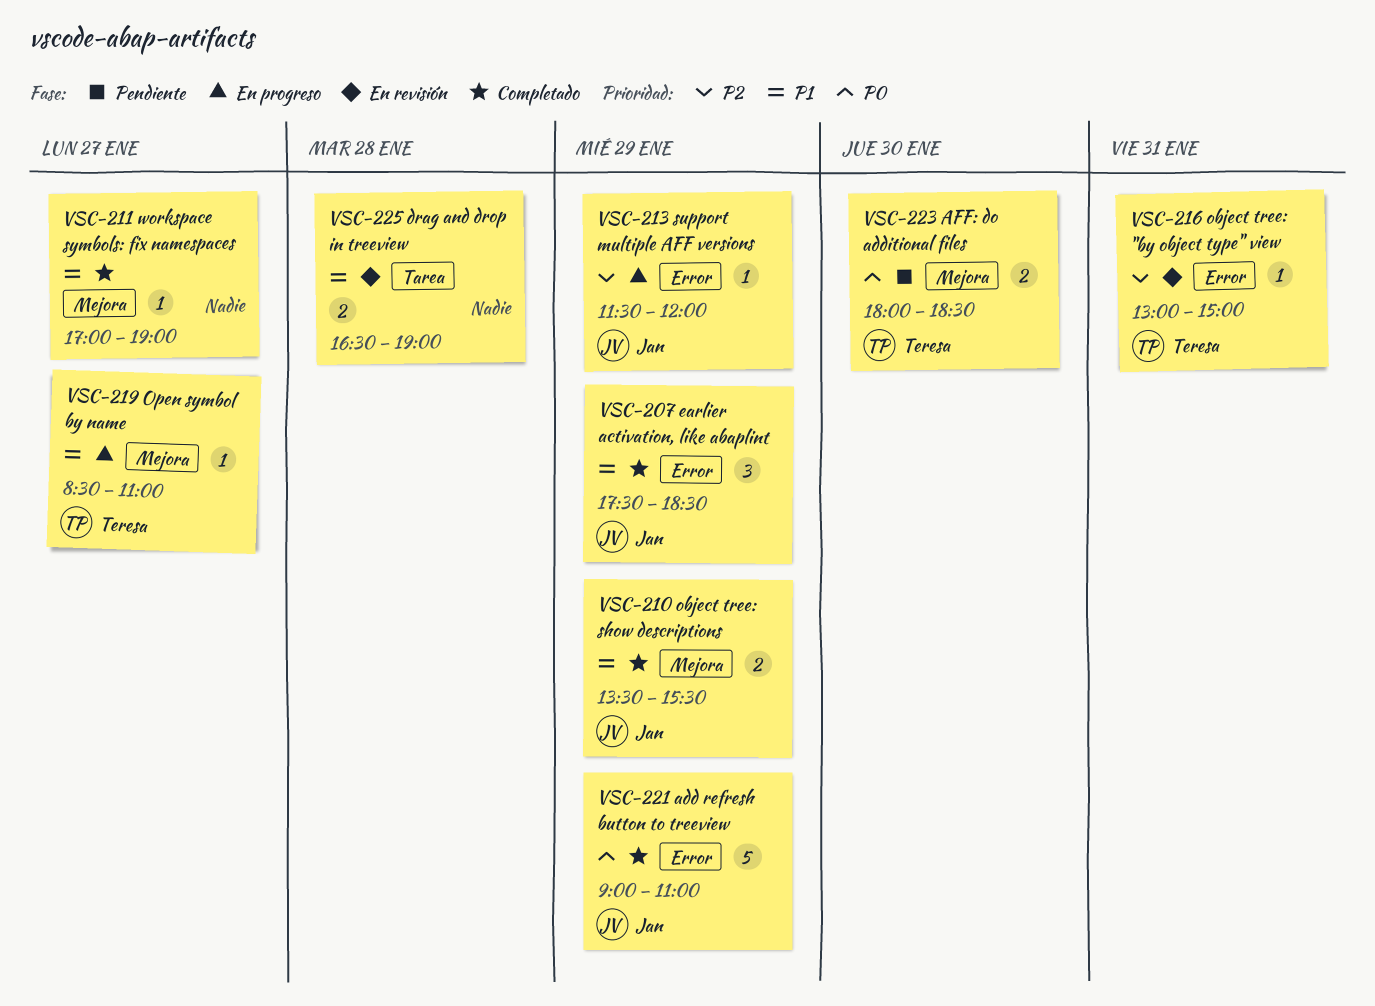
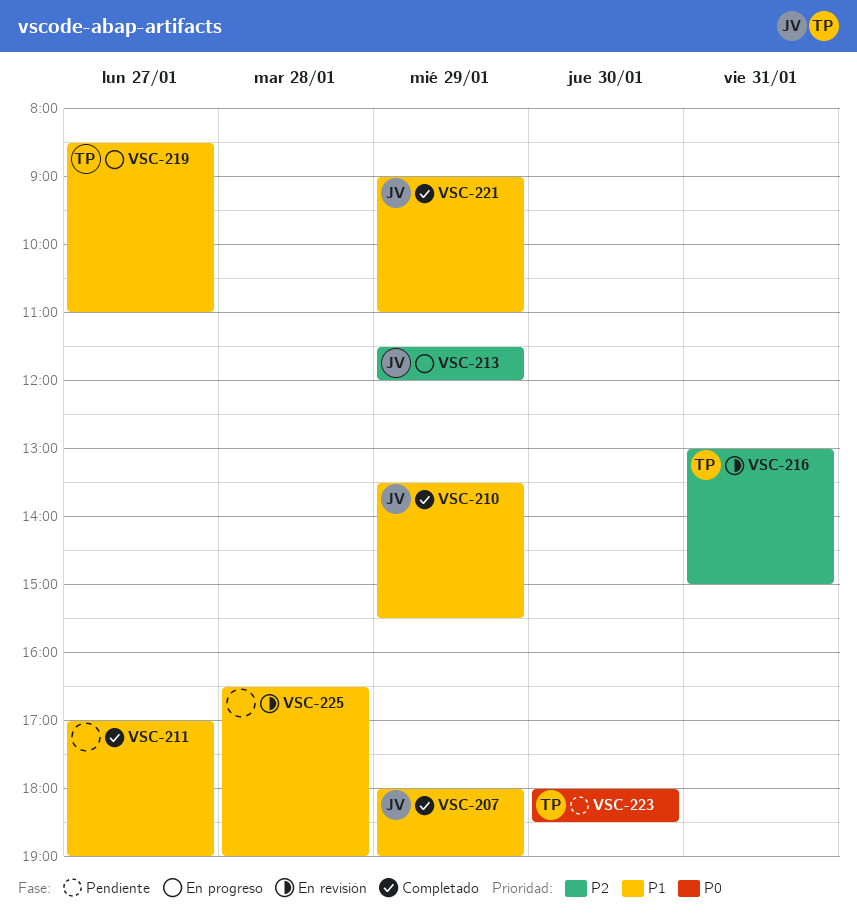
VSC-207, begins: 17:30 -> 18:00
VSC-207, ends: 18:30 -> 19:00
VSC-221, priority: P0 -> P1

